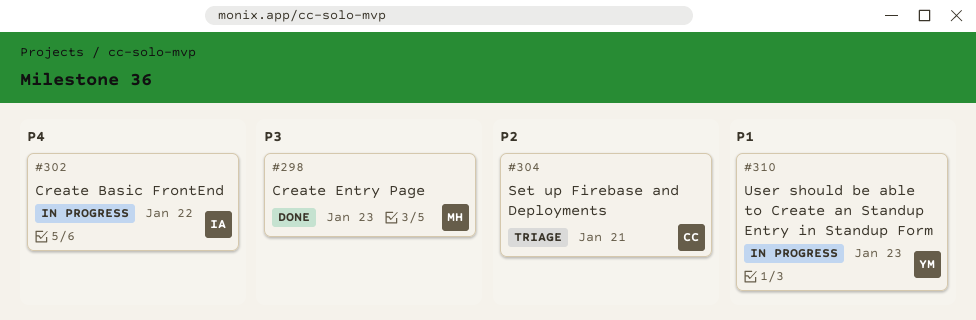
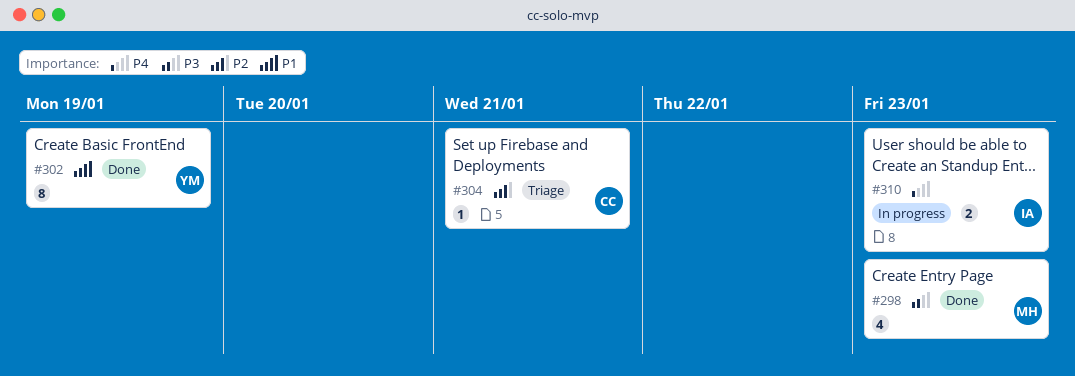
#302, status: In progress -> Done
#302, owner: IA -> YM
#302, priority: P4 -> P1
#302, due: Jan 22 -> Jan 19
#310, owner: YM -> IA
#310, priority: P1 -> P4

